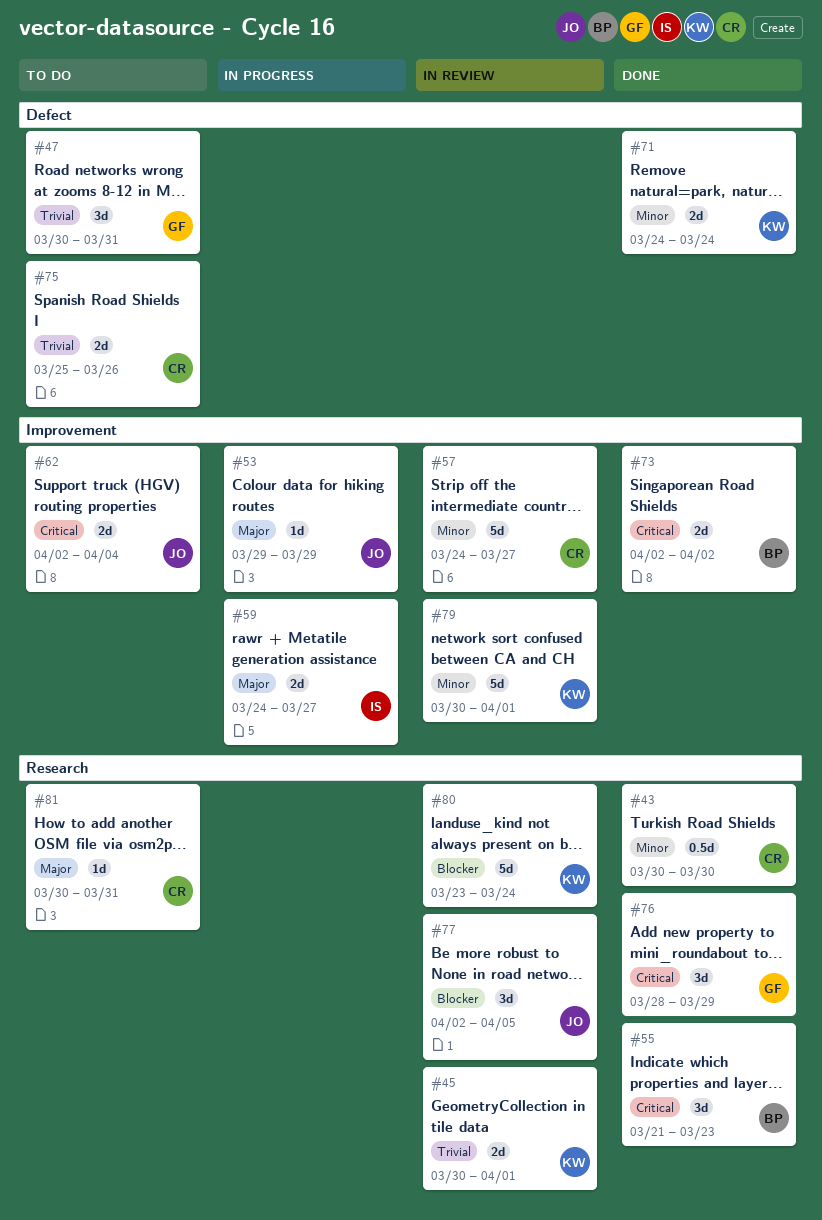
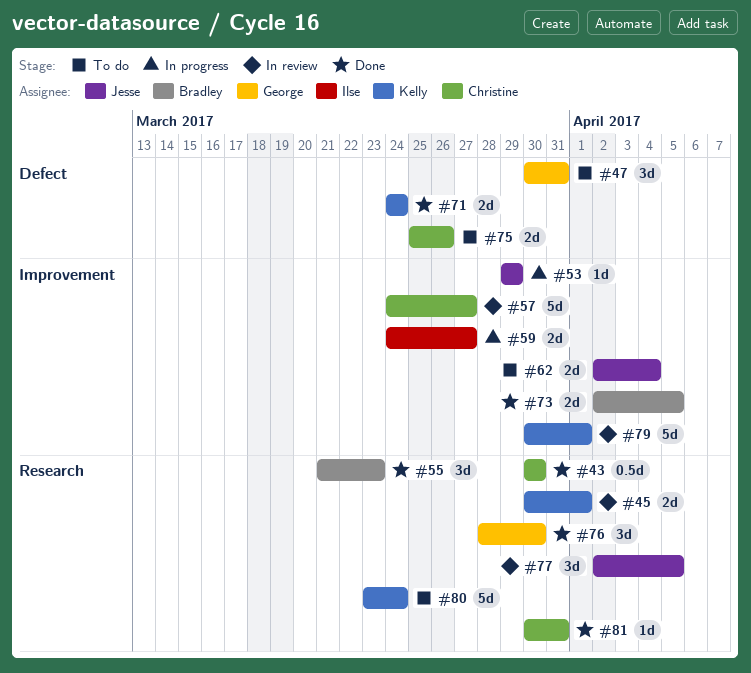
#73, due: Apr 2 -> Apr 5
#76, due: Mar 29 -> Mar 30
#80, status: In review -> To do
#81, status: To do -> Done

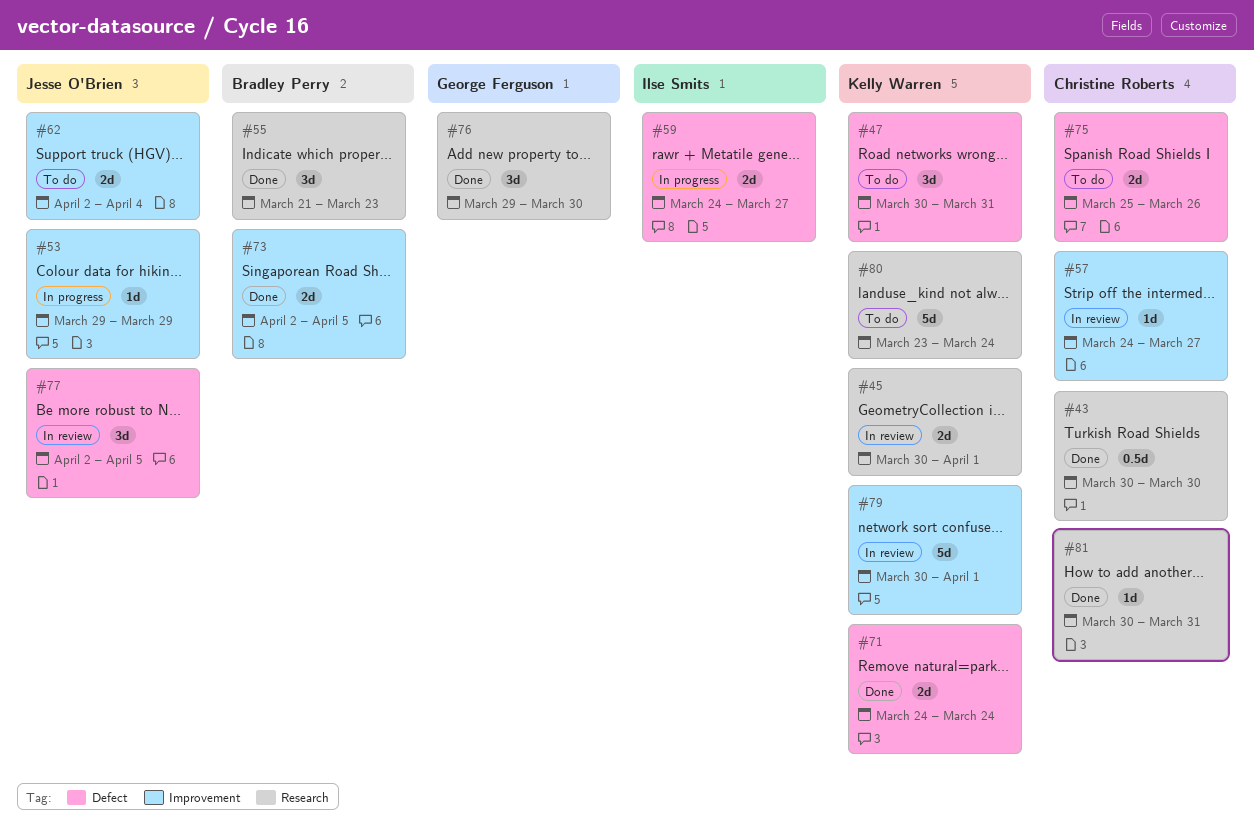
#47, owner: George Ferguson -> Kelly Warren
#57, estimate: 5d -> 1d
#59, label: Improvement -> Defect
#76, start: Mar 28 -> Mar 29
#77, label: Research -> Defect

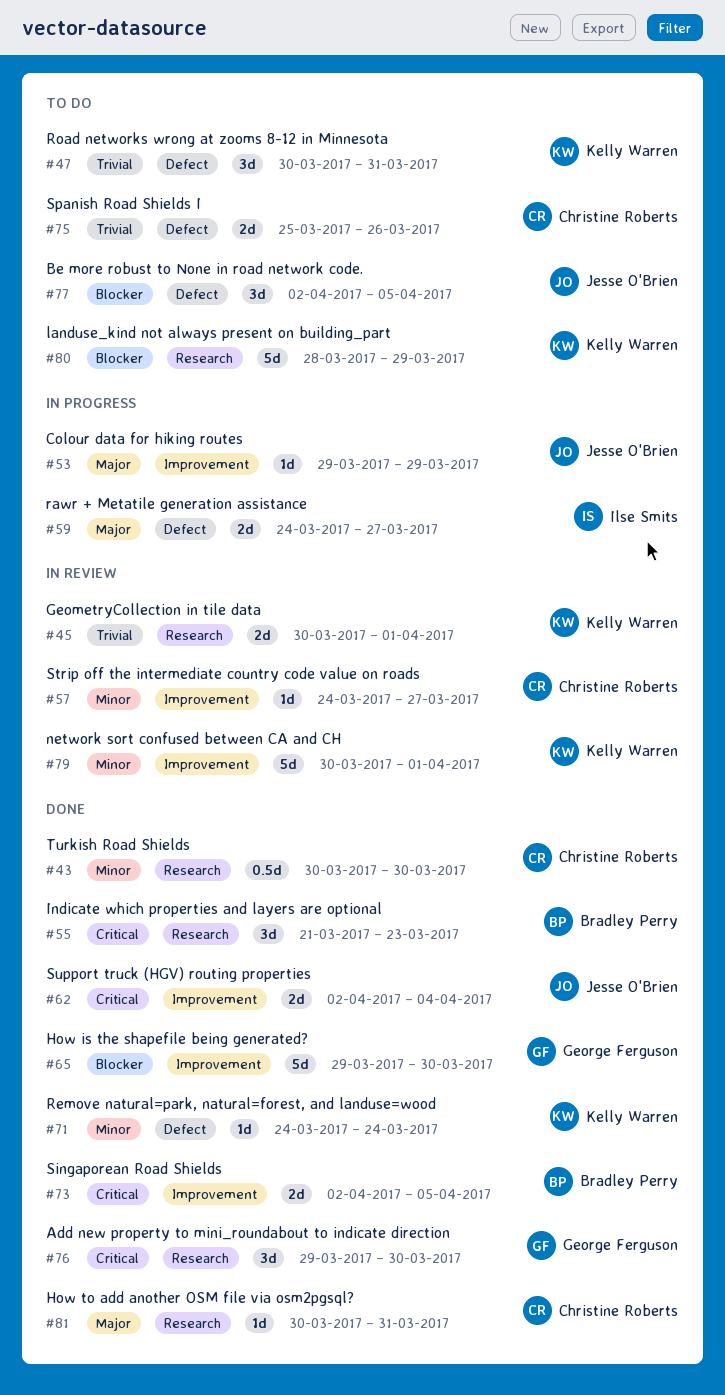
#62, status: To do -> Done
#65: none -> present
#71, estimate: 2d -> 1d
#77, status: In review -> To do
#80, start: Mar 23 -> Mar 28
#80, due: Mar 24 -> Mar 29

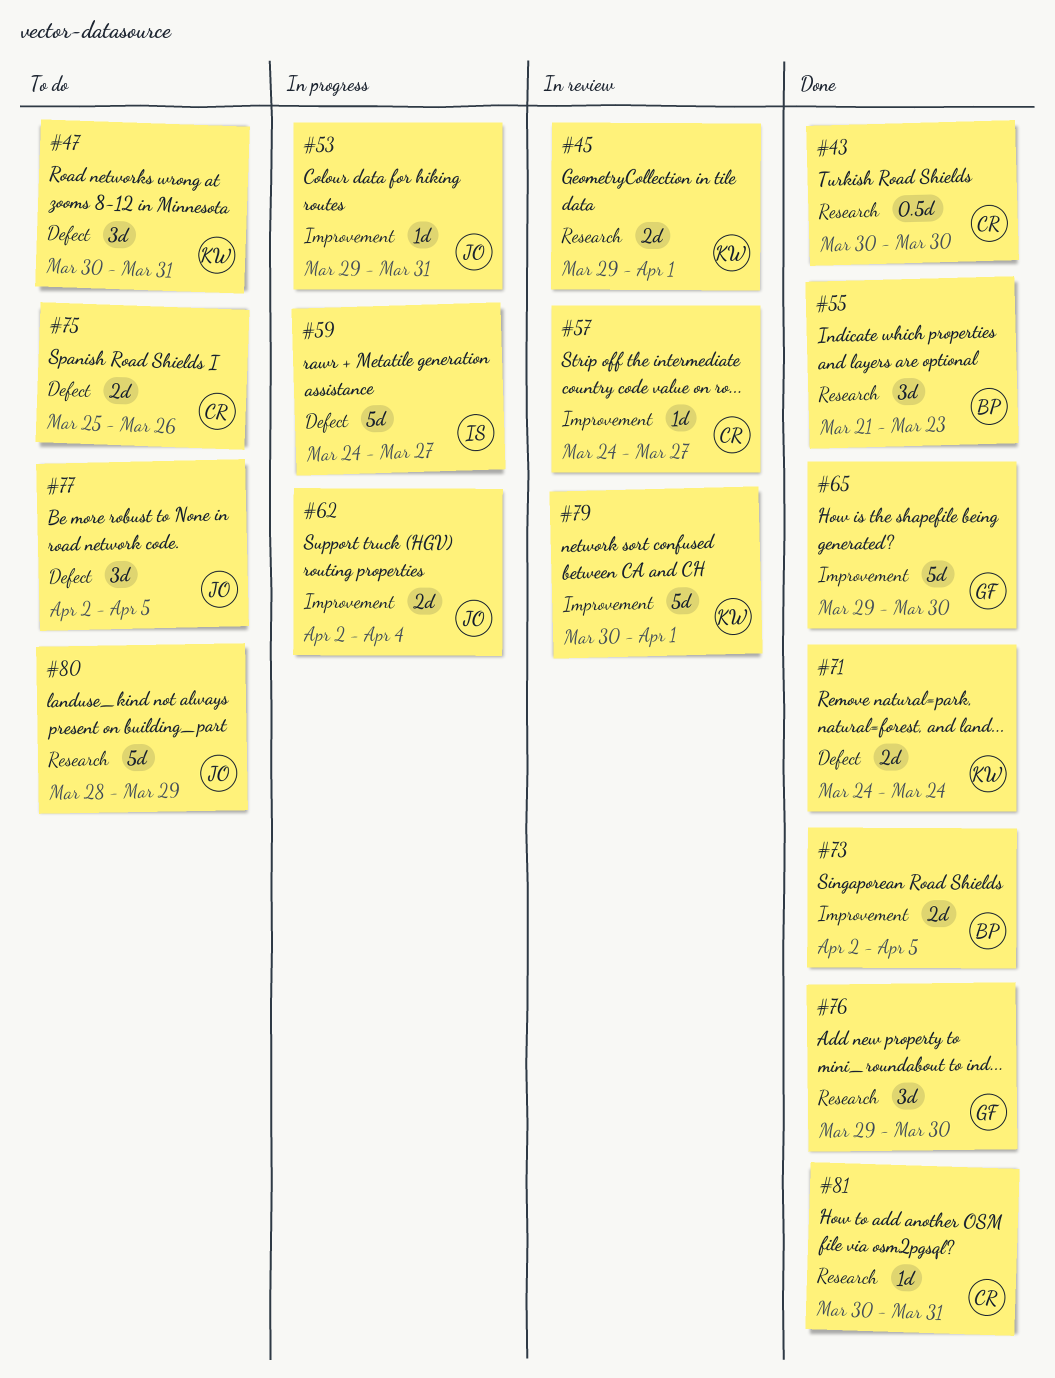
#45, start: Mar 30 -> Mar 29
#53, due: Mar 29 -> Mar 31
#59, estimate: 2d -> 5d
#62, status: Done -> In progress
#71, estimate: 1d -> 2d
#80, owner: Kelly Warren -> Jesse O'Brien

